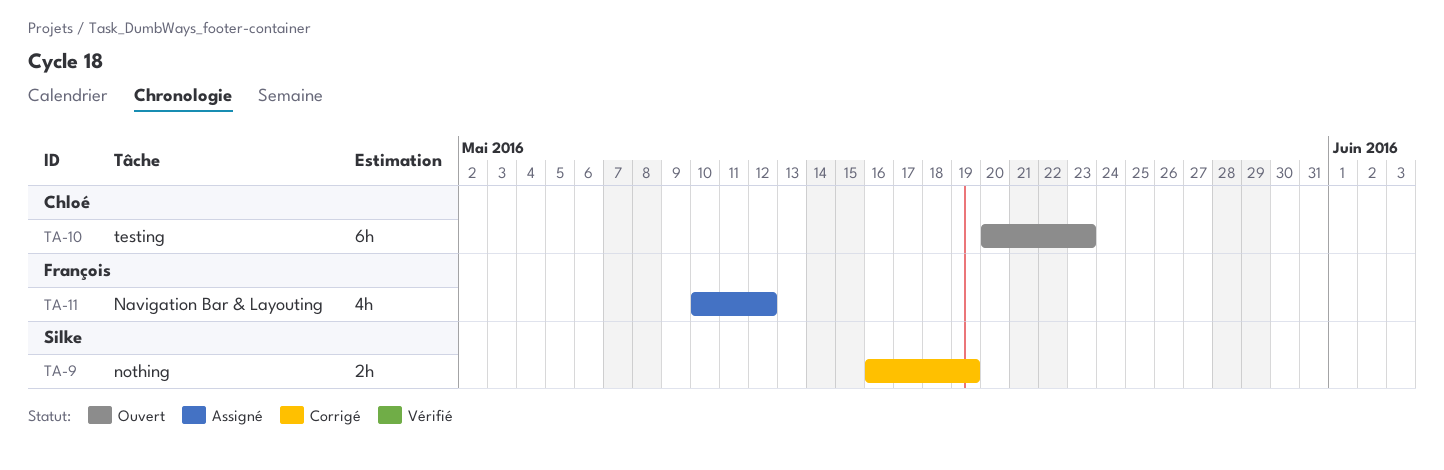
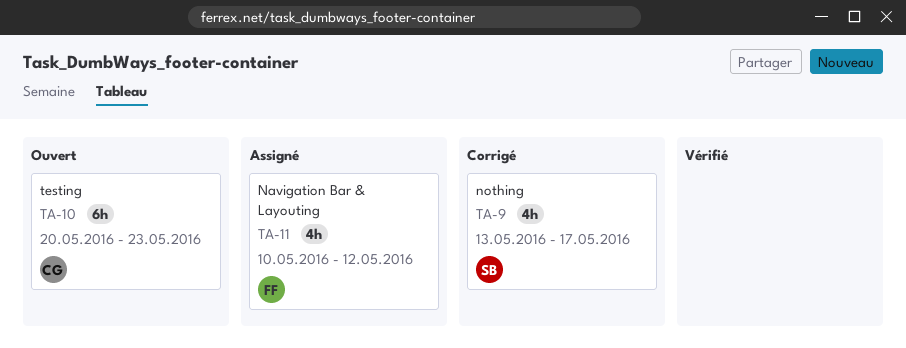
TA-9, estimate: 2h -> 4h
TA-9, start: May 16 -> May 13
TA-9, due: May 19 -> May 17

